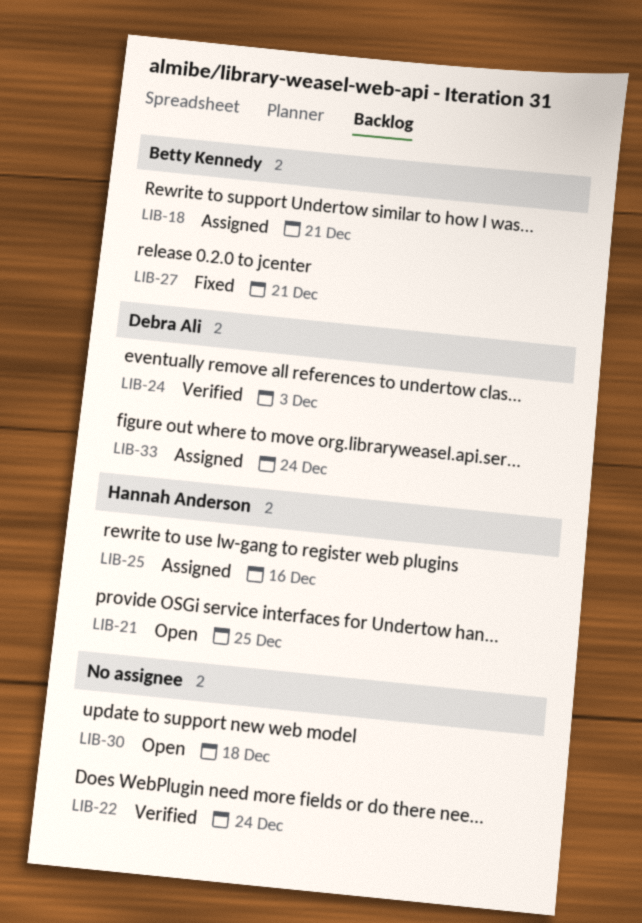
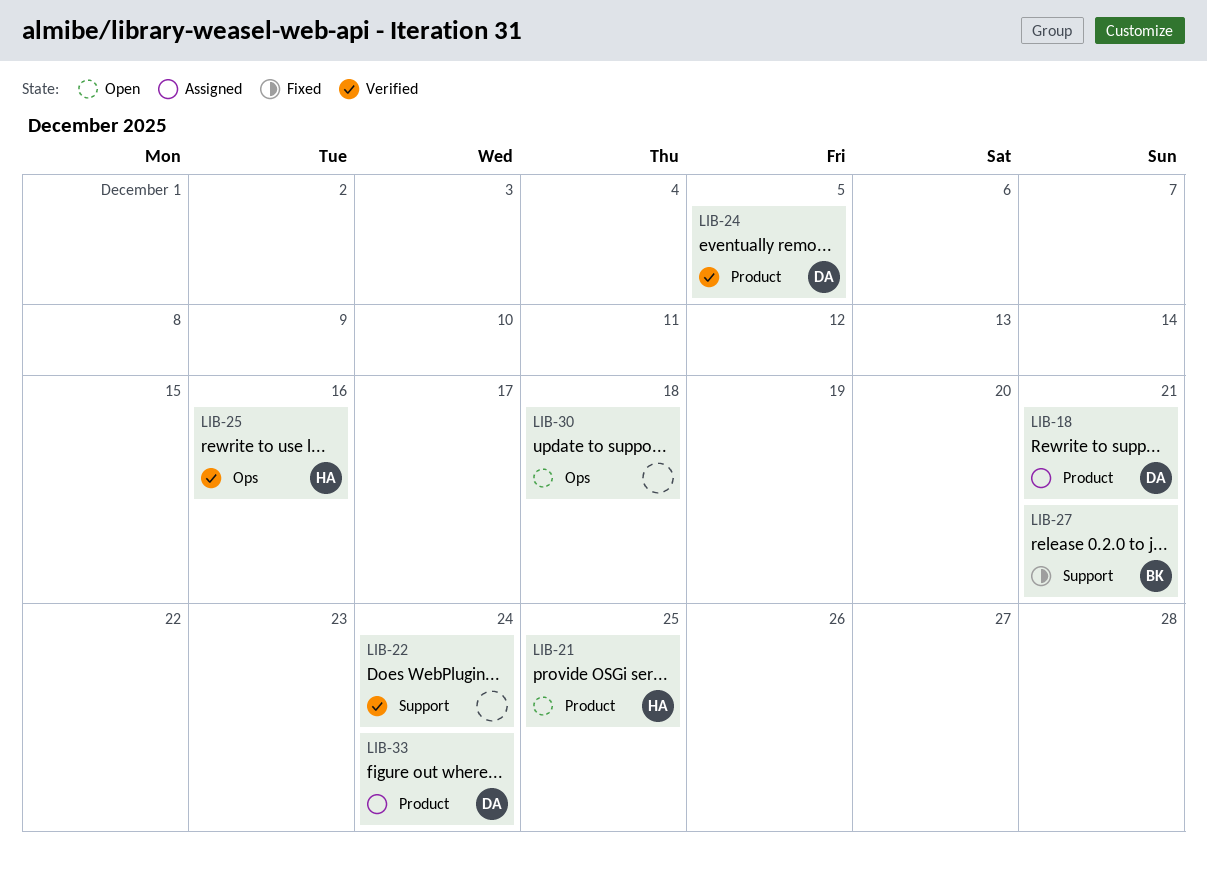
LIB-18, owner: Betty Kennedy -> Debra Ali
LIB-24, due: Dec 3 -> Dec 5
LIB-25, status: Assigned -> Verified

